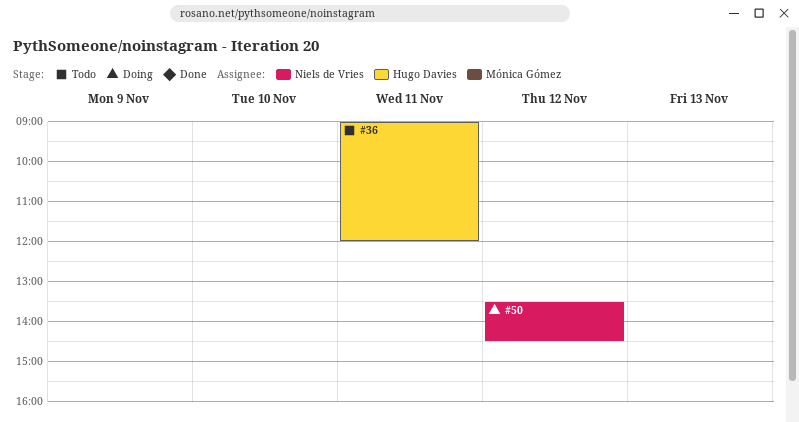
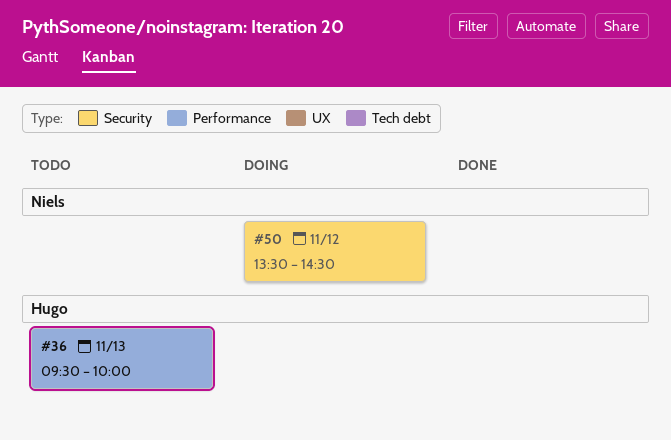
#36, day: Nov 11 -> Nov 13
#36, begins: 09:00 -> 09:30
#36, ends: 12:00 -> 10:00

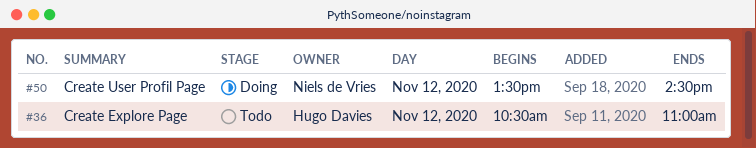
#36, day: Nov 13 -> Nov 12
#36, begins: 09:30 -> 10:30
#36, ends: 10:00 -> 11:00

